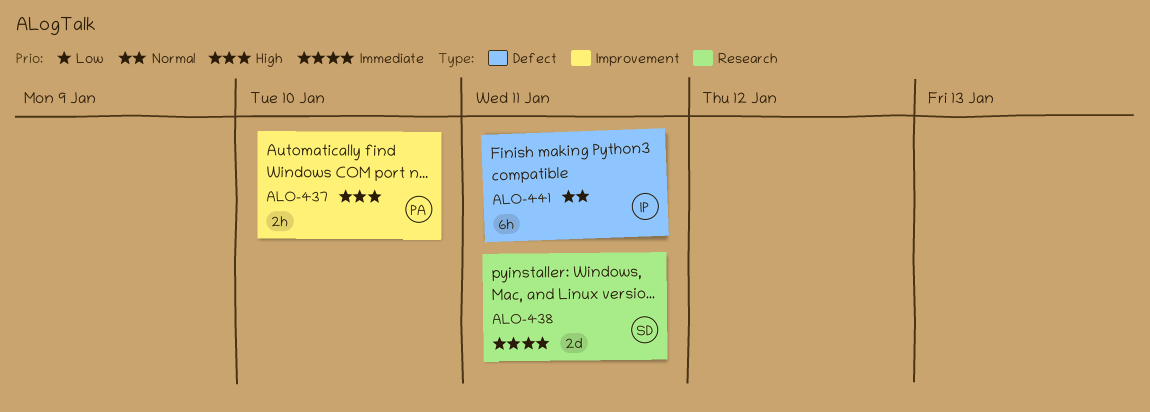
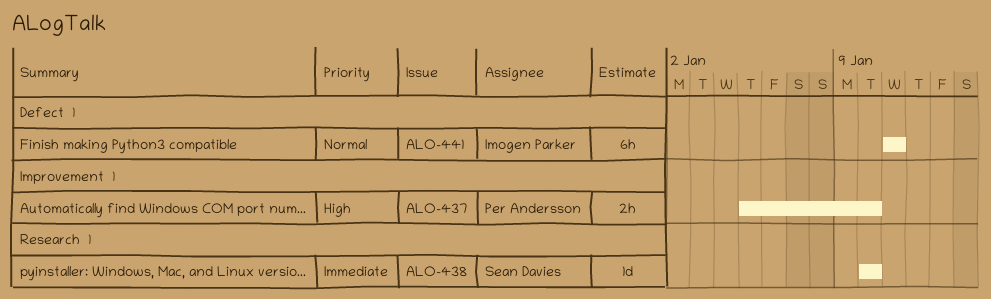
ALO-438, estimate: 2d -> 1d
ALO-438, due: Jan 11 -> Jan 10

